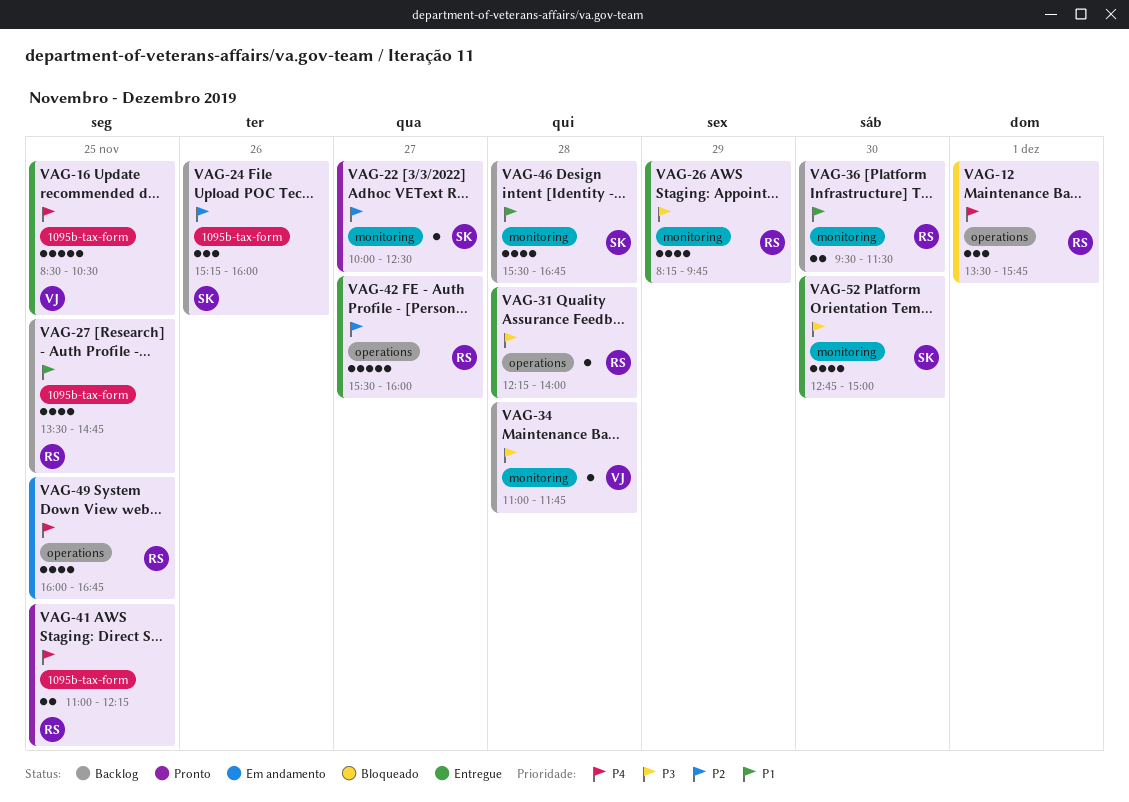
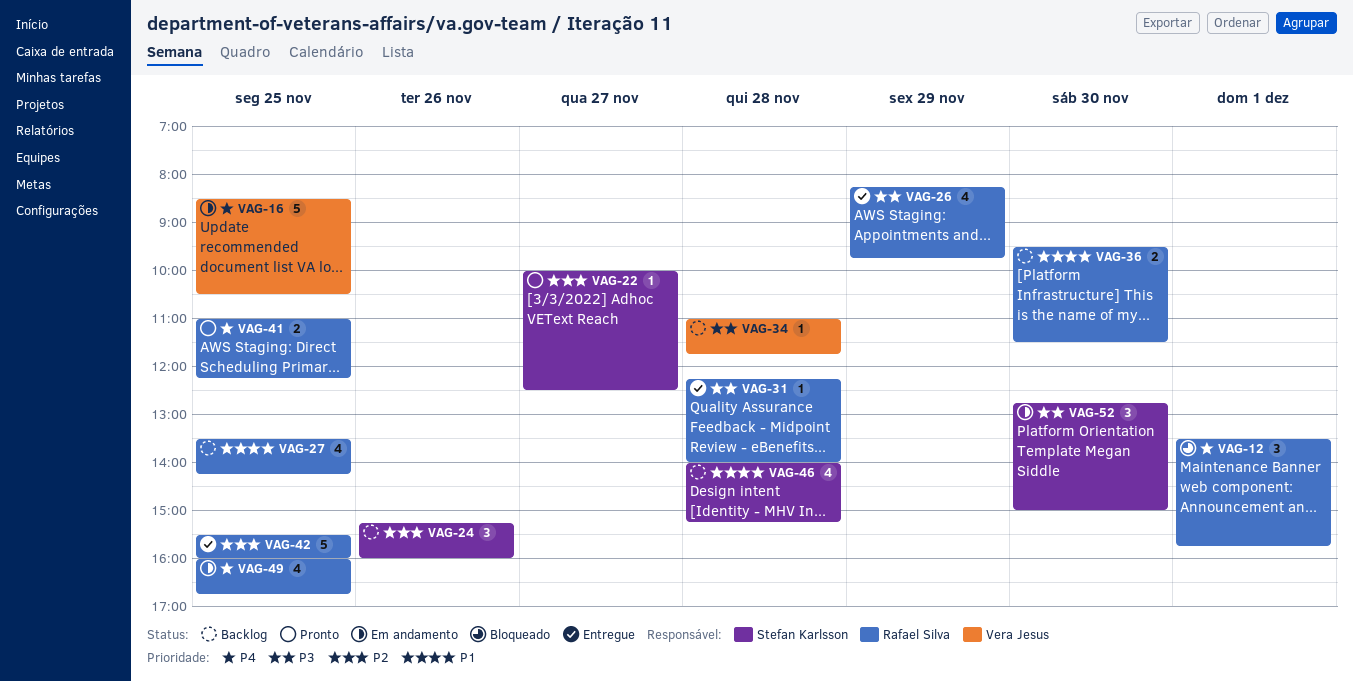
VAG-16, status: Entregue -> Em andamento
VAG-27, ends: 14:45 -> 14:15
VAG-42, day: Nov 27 -> Nov 25
VAG-46, begins: 15:30 -> 14:00
VAG-46, ends: 16:45 -> 15:15
VAG-52, status: Entregue -> Em andamento
VAG-52, estimate: 4 -> 3

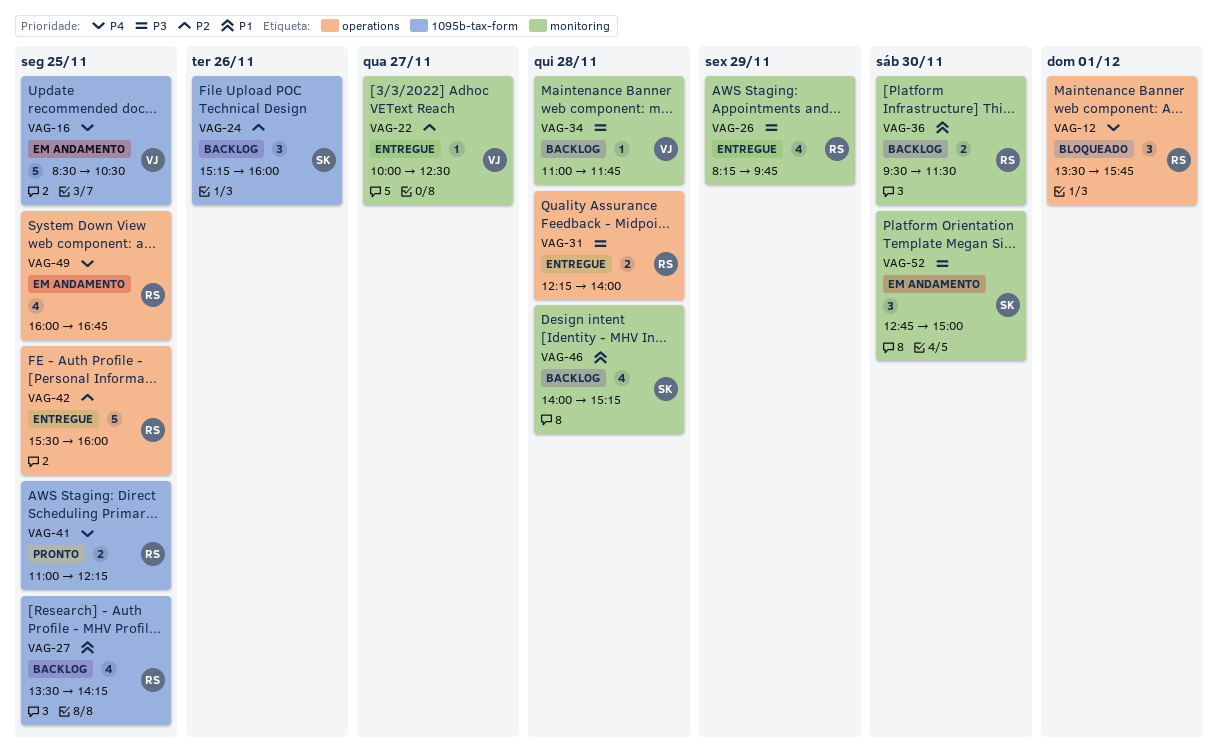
VAG-22, status: Pronto -> Entregue
VAG-22, owner: Stefan Karlsson -> Vera Jesus
VAG-31, estimate: 1 -> 2

